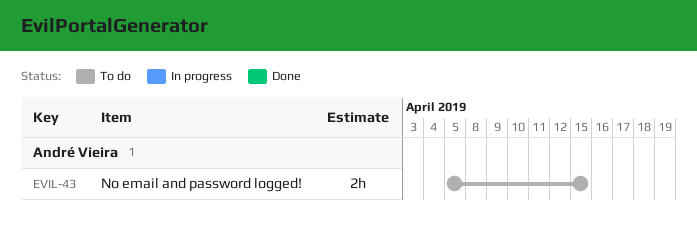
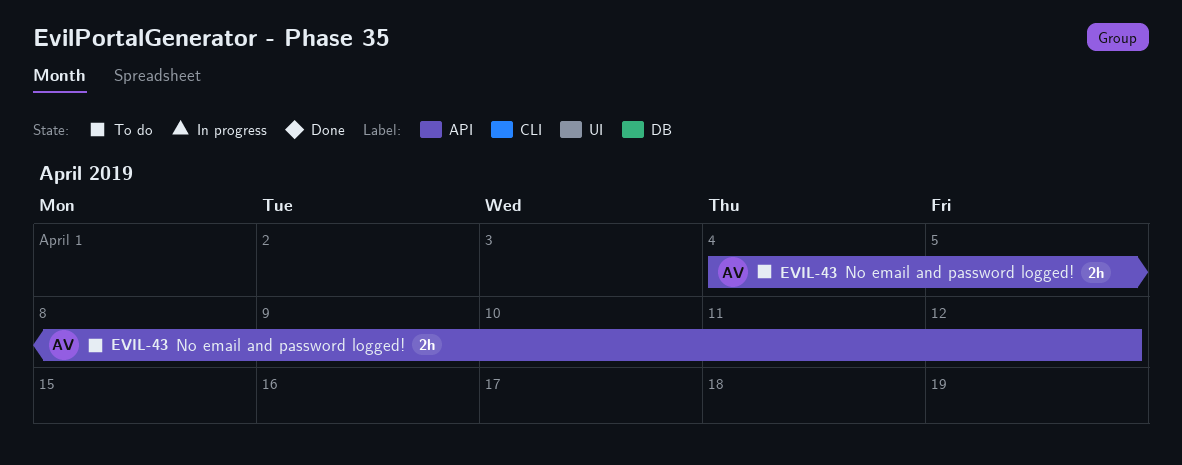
EVIL-43, start: Apr 5 -> Apr 4
EVIL-43, due: Apr 15 -> Apr 12

